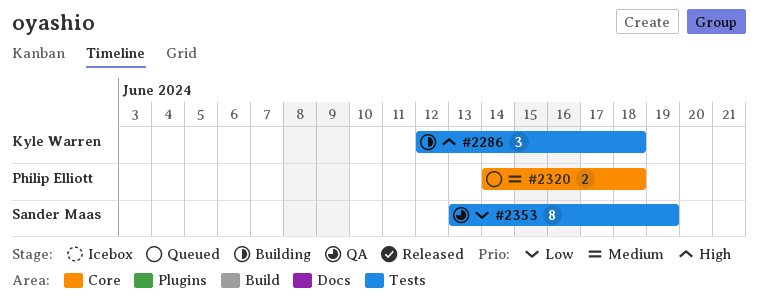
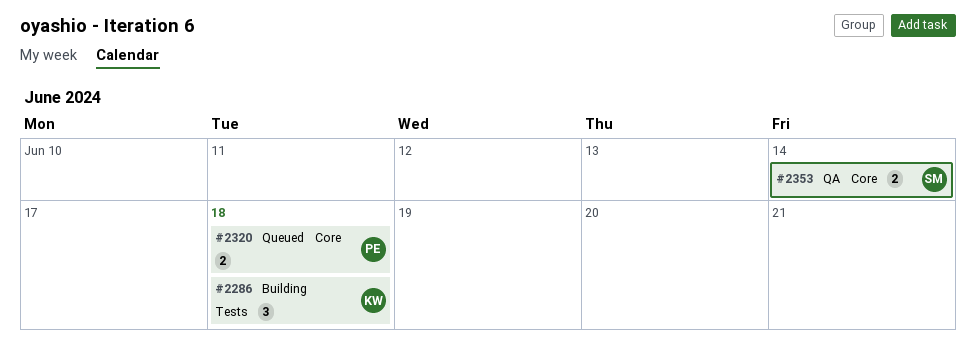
#2353, label: Tests -> Core
#2353, estimate: 8 -> 2
#2353, due: Jun 19 -> Jun 14

